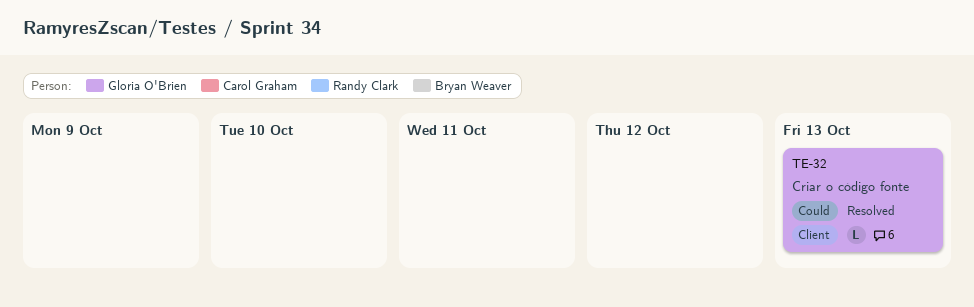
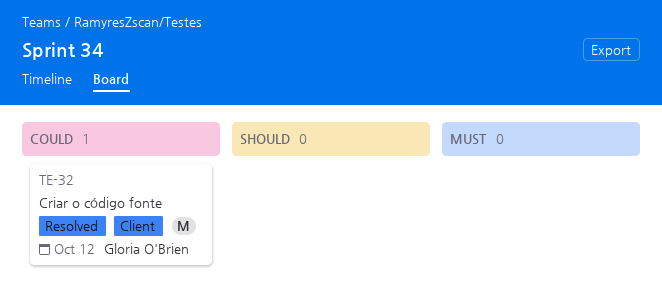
TE-32, estimate: L -> M
TE-32, due: Oct 13 -> Oct 12

